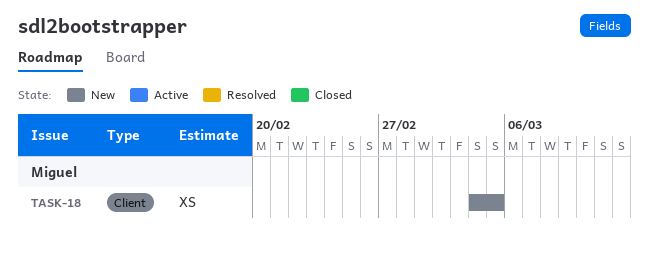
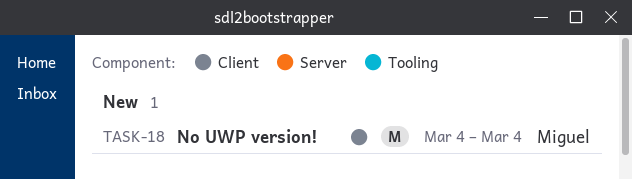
TASK-18, estimate: XS -> M
TASK-18, due: Mar 5 -> Mar 4

